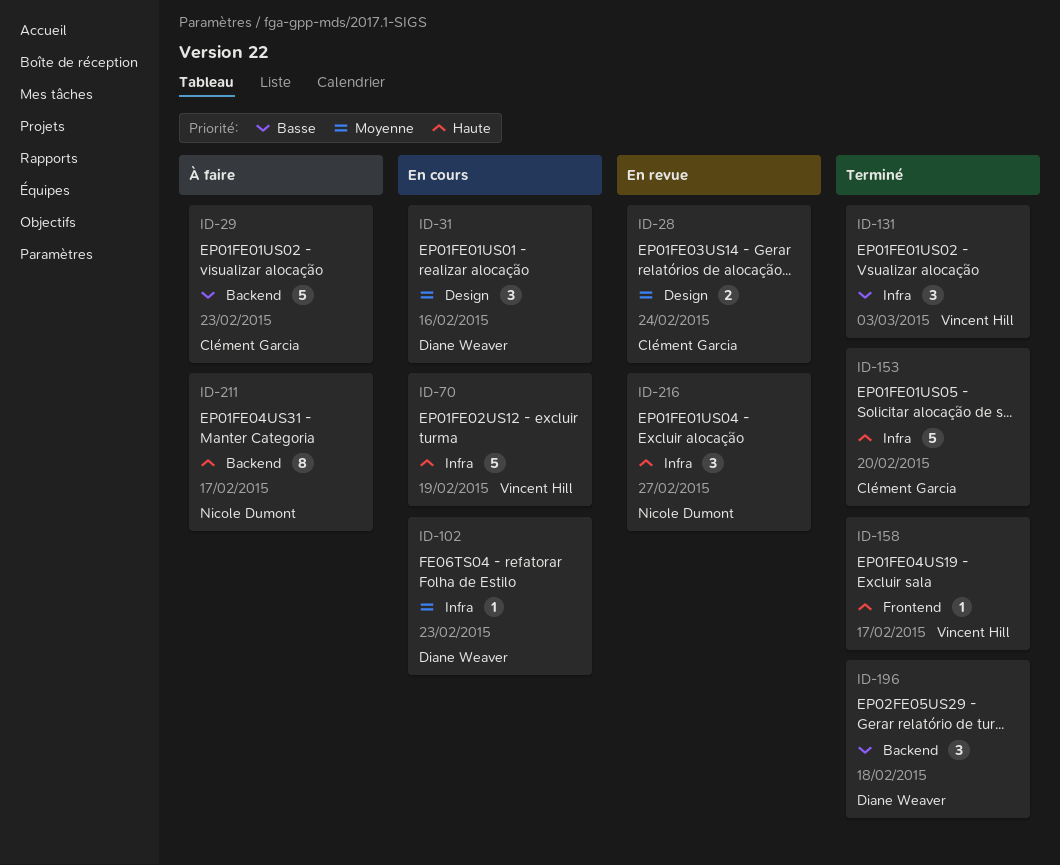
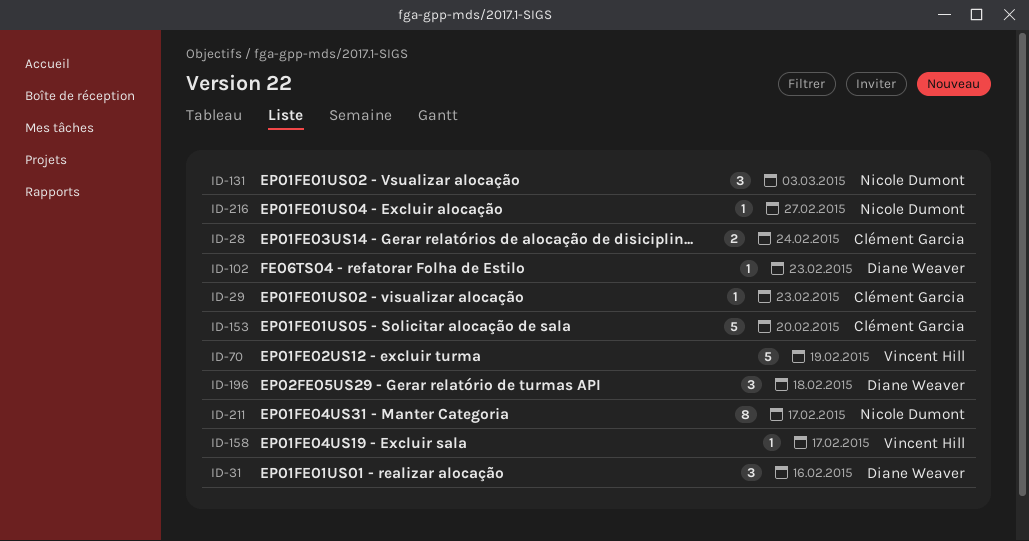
ID-29, estimate: 5 -> 1
ID-131, owner: Vincent Hill -> Nicole Dumont
ID-216, estimate: 3 -> 1

